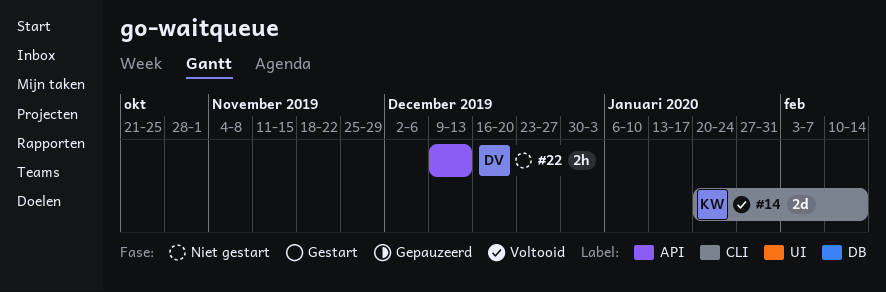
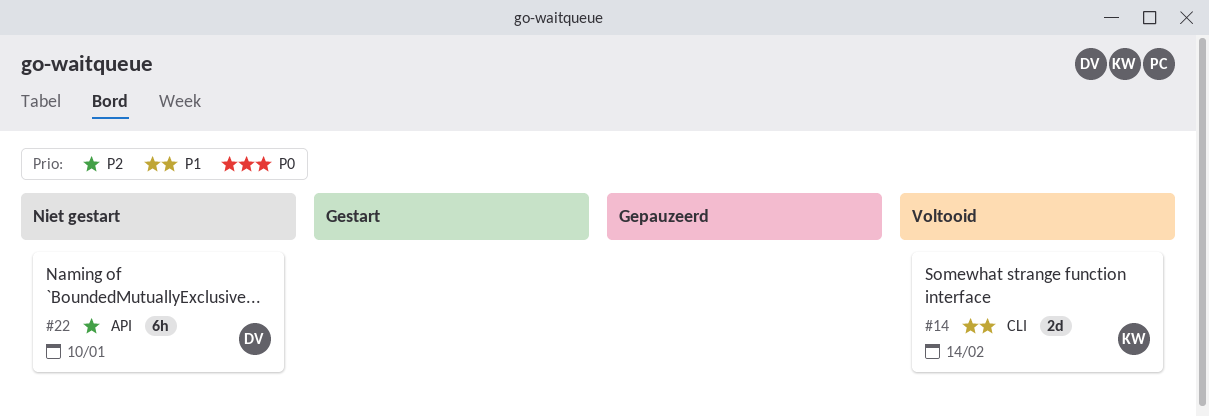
#22, estimate: 2h -> 6h
#22, due: Dec 13 -> Jan 10

